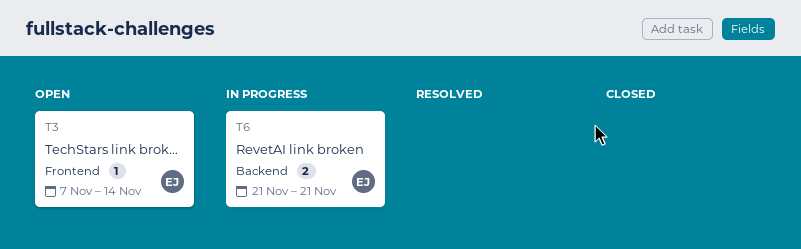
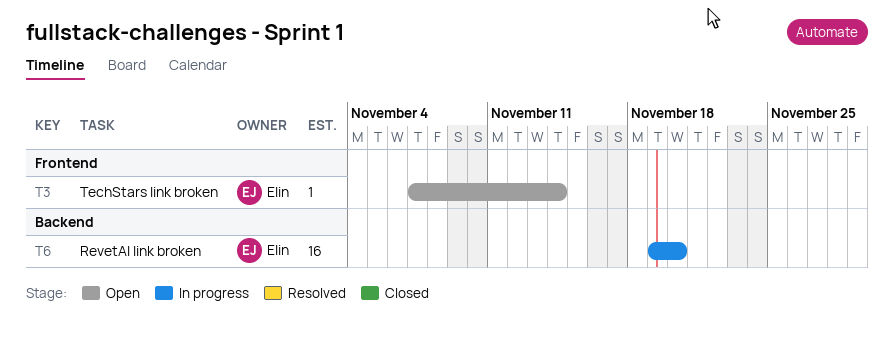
T6, estimate: 2 -> 16
T6, start: Nov 21 -> Nov 19
T6, due: Nov 21 -> Nov 20

